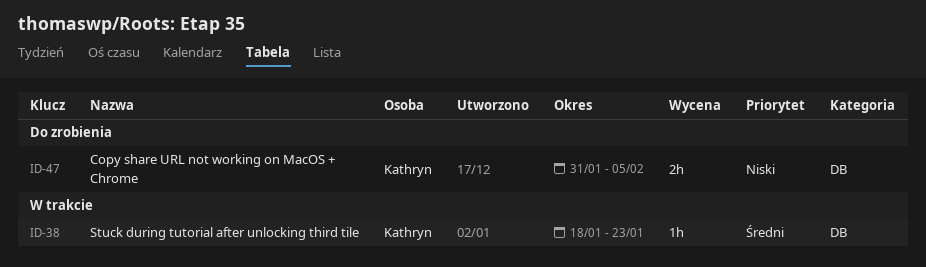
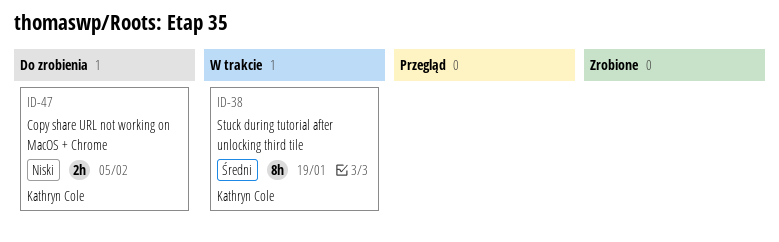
ID-38, estimate: 1h -> 8h
ID-38, due: Jan 23 -> Jan 19

